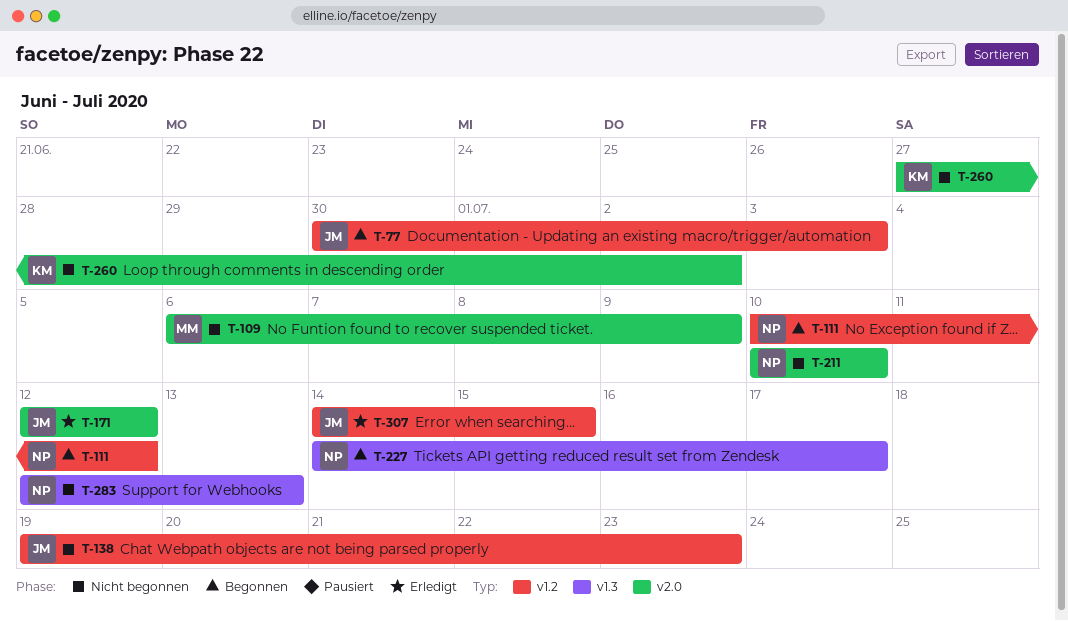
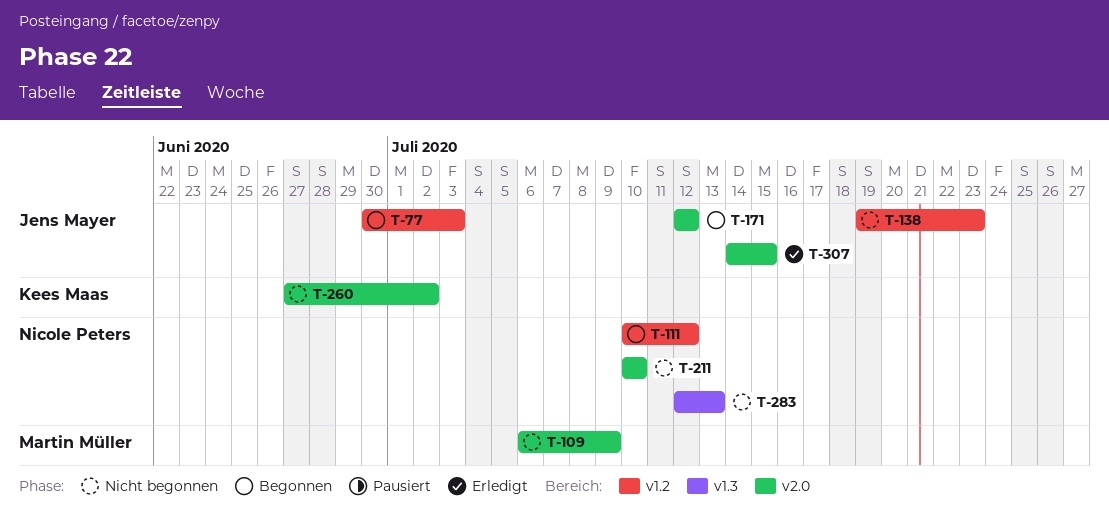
T-171, status: Erledigt -> Begonnen
T-227: present -> none
T-307, label: v1.2 -> v2.0

